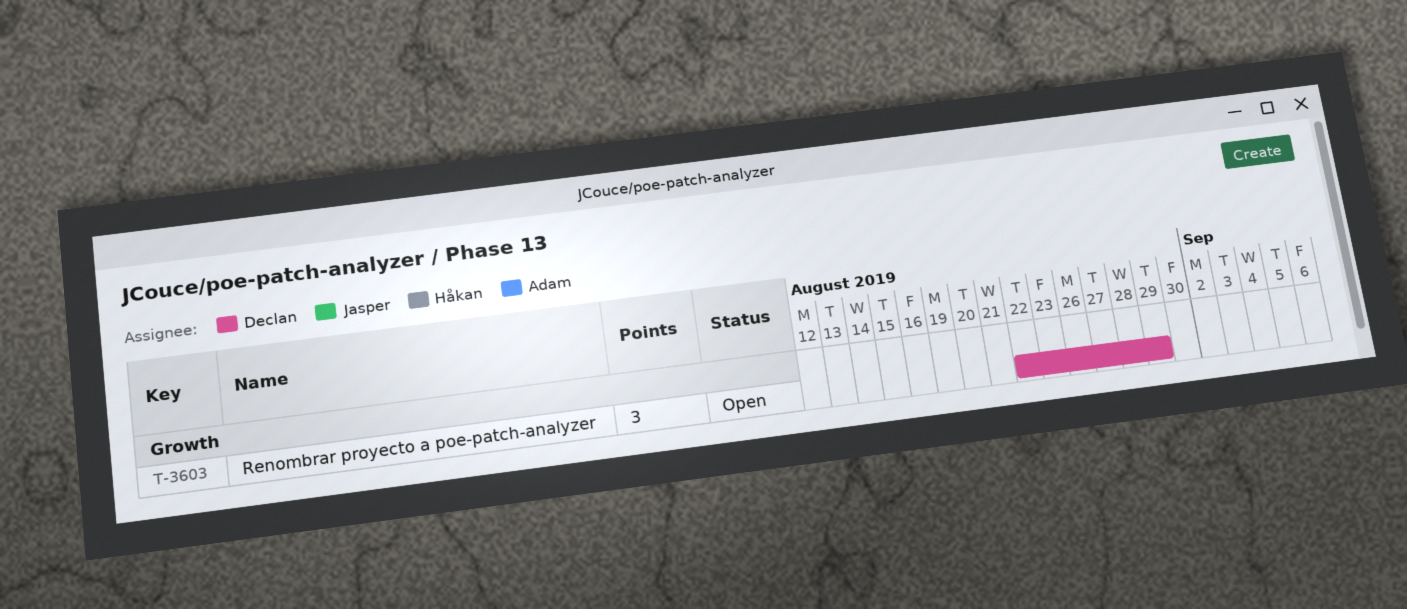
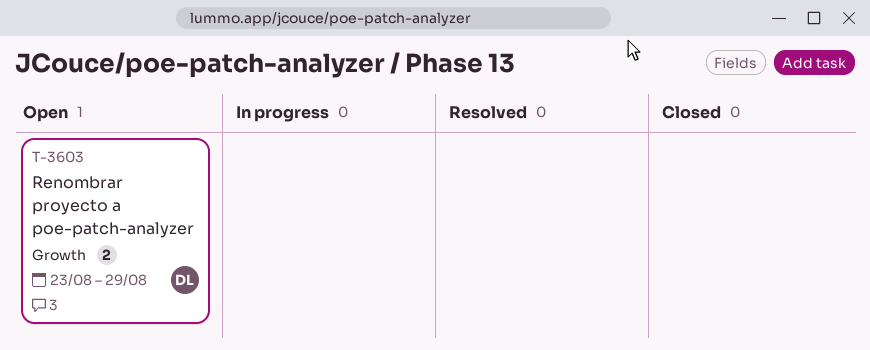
T-3603, estimate: 3 -> 2
T-3603, start: Aug 22 -> Aug 23

